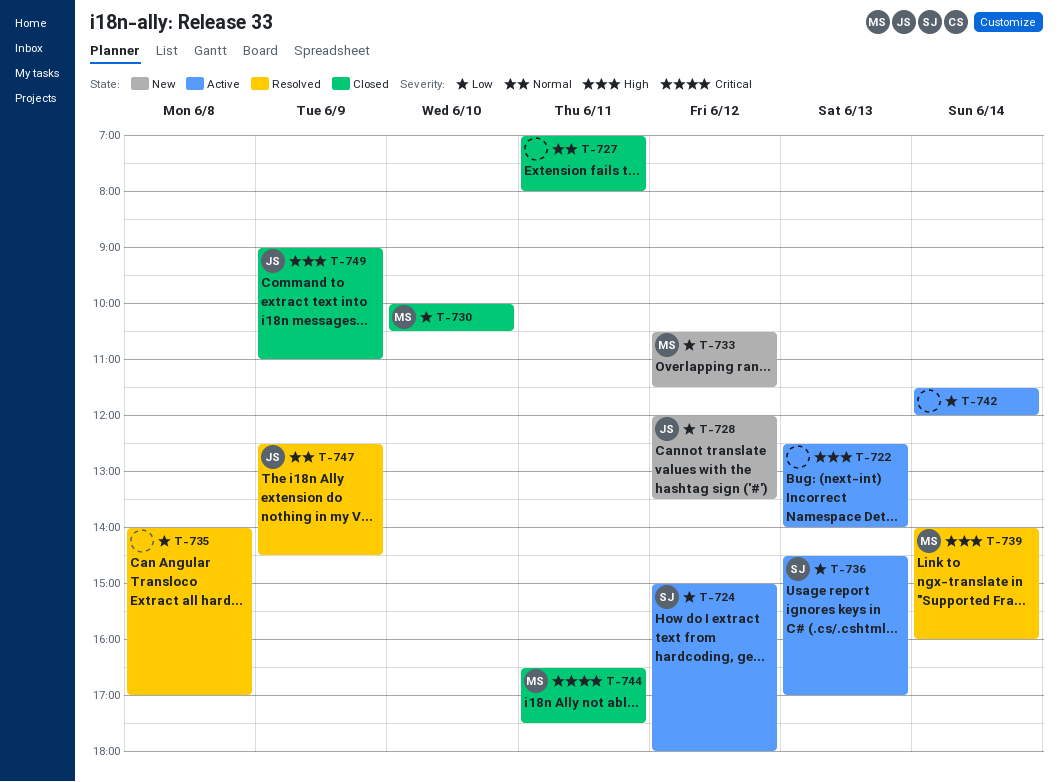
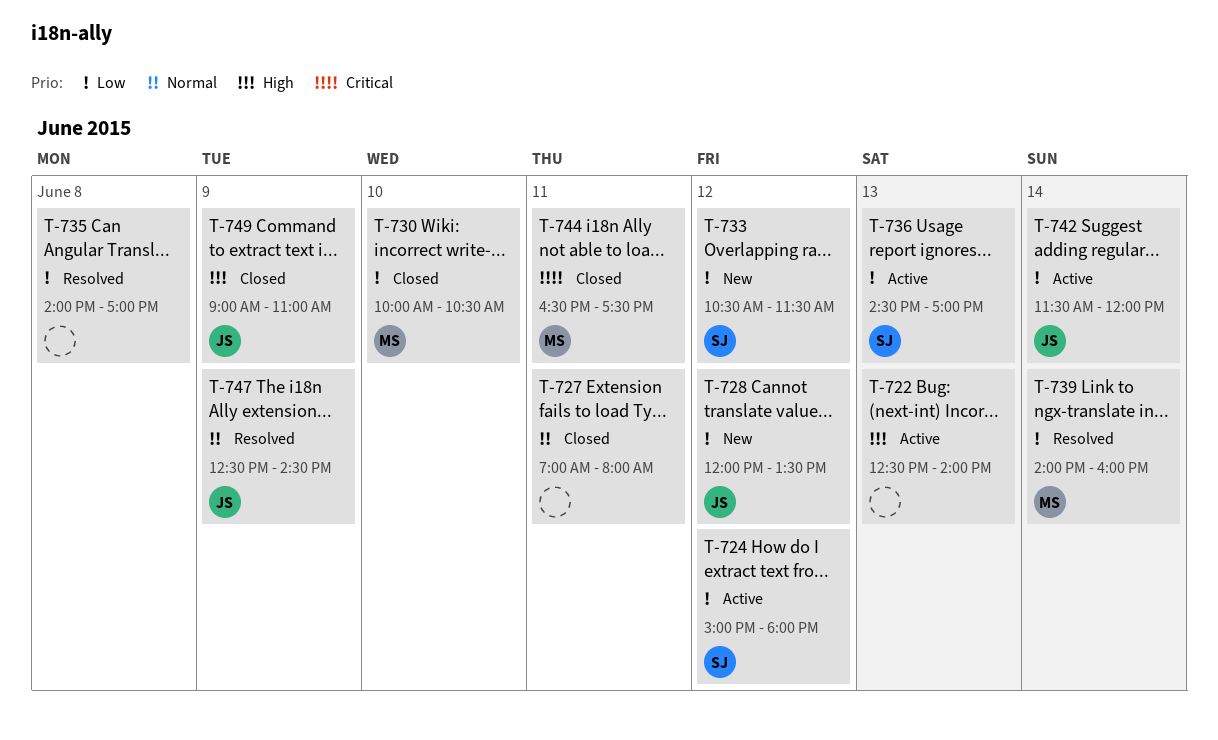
T-733, owner: MS -> SJ
T-739, priority: High -> Low
T-742, owner: none -> JS

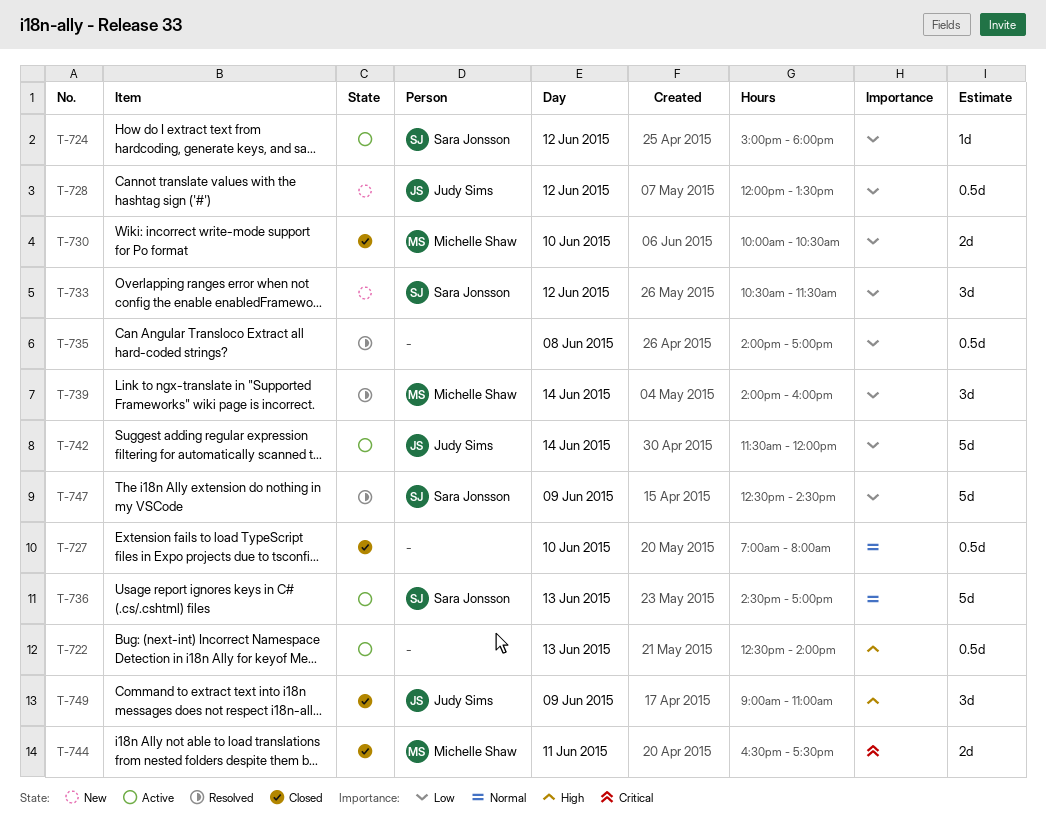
T-727, day: Jun 11 -> Jun 10
T-736, priority: Low -> Normal
T-747, owner: Judy Sims -> Sara Jonsson
T-747, priority: Normal -> Low

